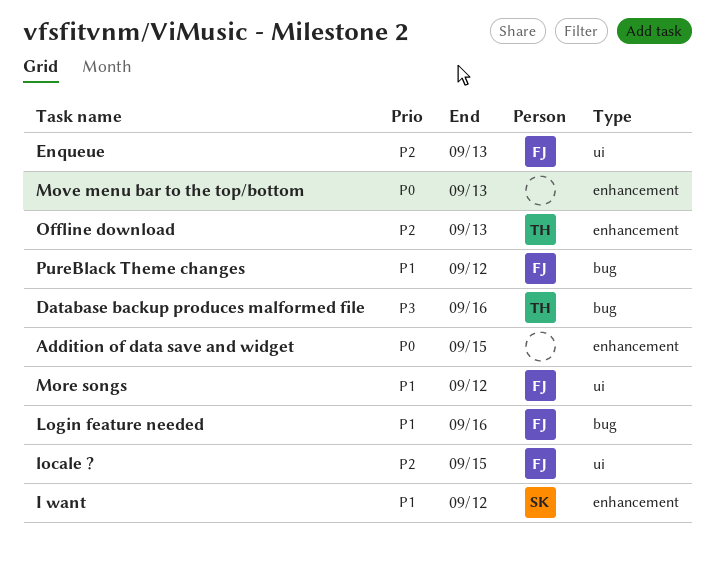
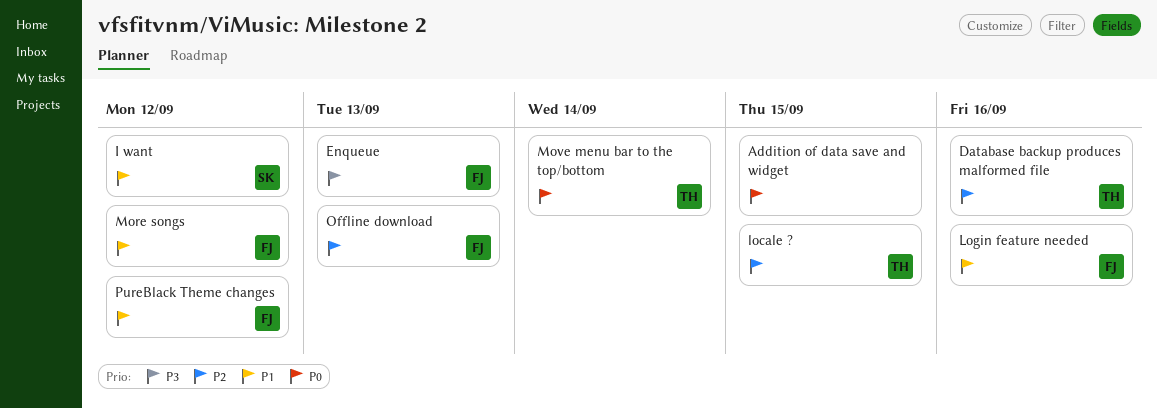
Database backup produces malformed file, priority: P3 -> P2
Enqueue, priority: P2 -> P3
locale ?, owner: FJ -> TH
Move menu bar to the top/bottom, owner: none -> TH
Move menu bar to the top/bottom, due: Sep 13 -> Sep 14
Offline download, owner: TH -> FJ

